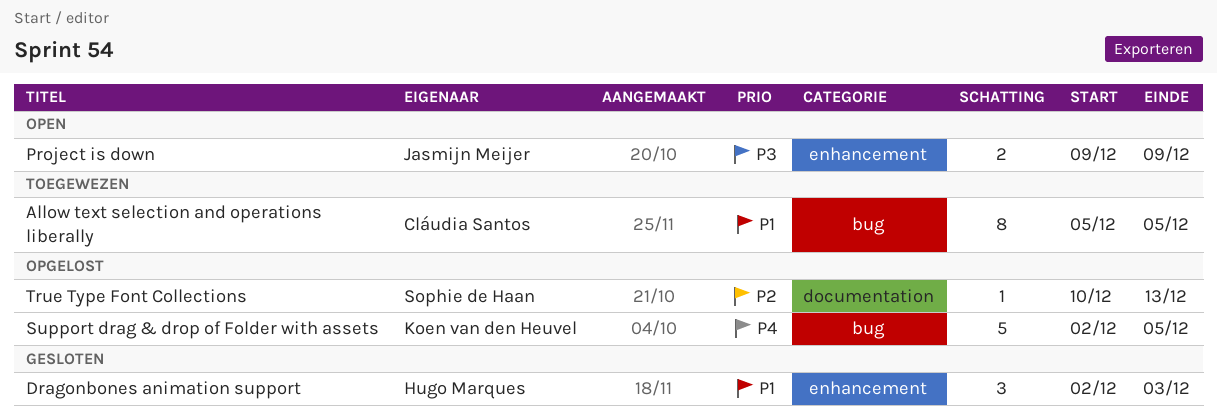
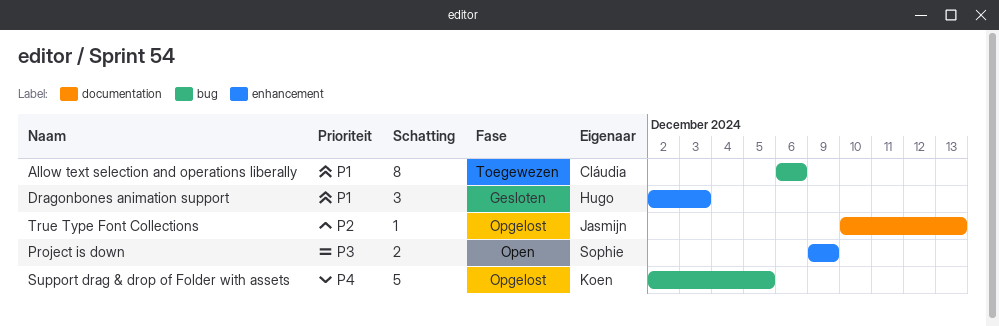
Allow text selection and operations liberally, start: Dec 5 -> Dec 6
Allow text selection and operations liberally, due: Dec 5 -> Dec 6
Project is down, owner: Jasmijn Meijer -> Sophie de Haan
True Type Font Collections, owner: Sophie de Haan -> Jasmijn Meijer

